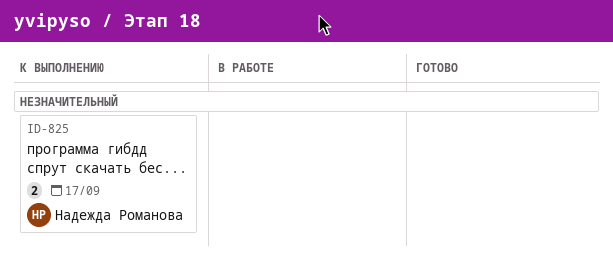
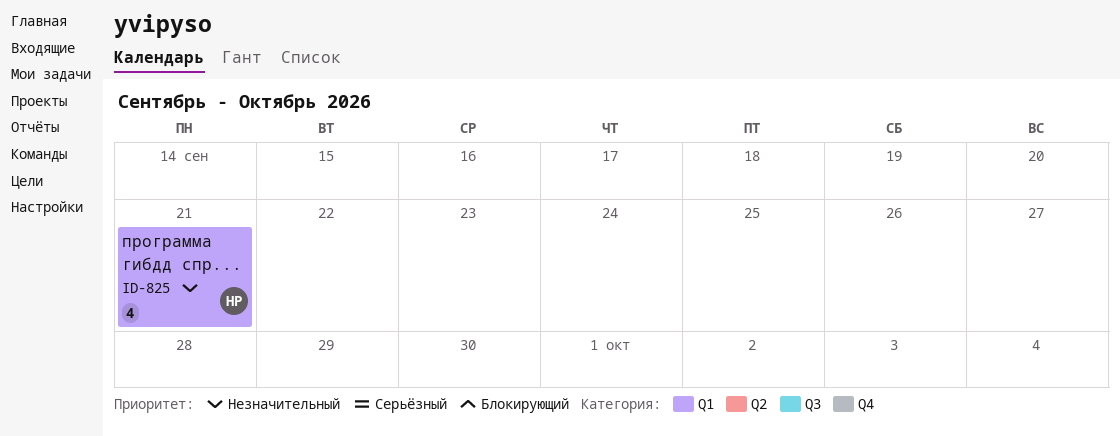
ID-825, estimate: 2 -> 4
ID-825, due: Sep 17 -> Sep 21

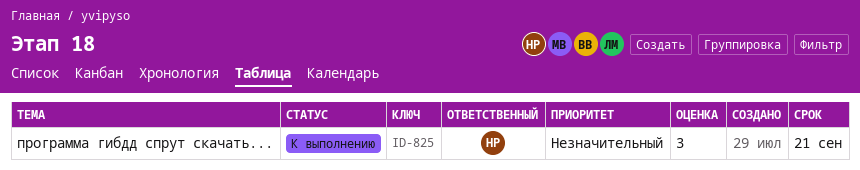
ID-825, estimate: 4 -> 3

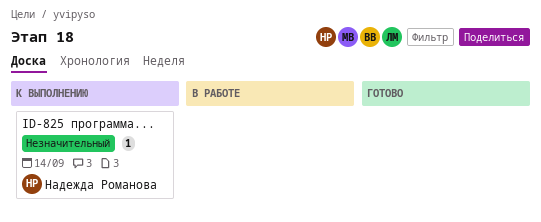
ID-825, estimate: 3 -> 1
ID-825, due: Sep 21 -> Sep 14

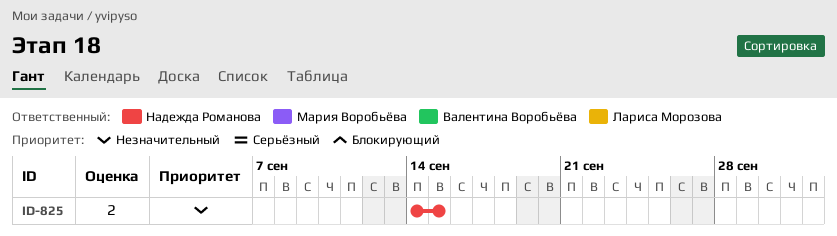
ID-825, estimate: 1 -> 2
ID-825, due: Sep 14 -> Sep 15

